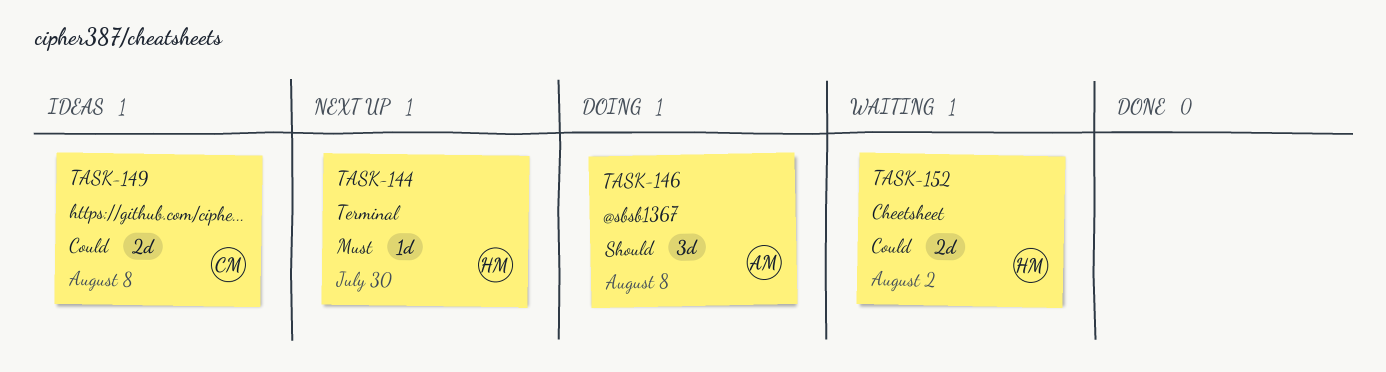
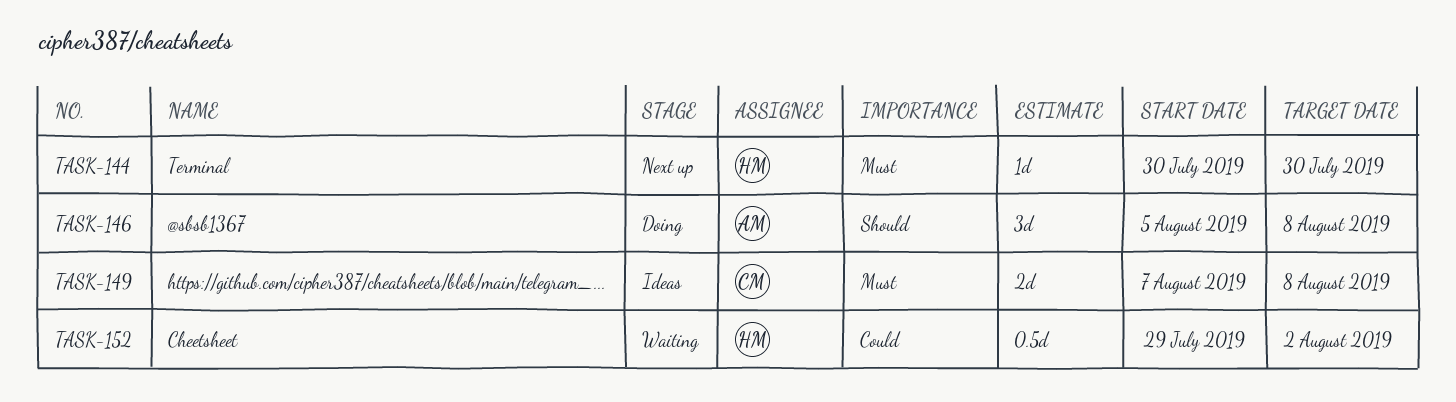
TASK-149, priority: Could -> Must
TASK-152, estimate: 2d -> 0.5d

